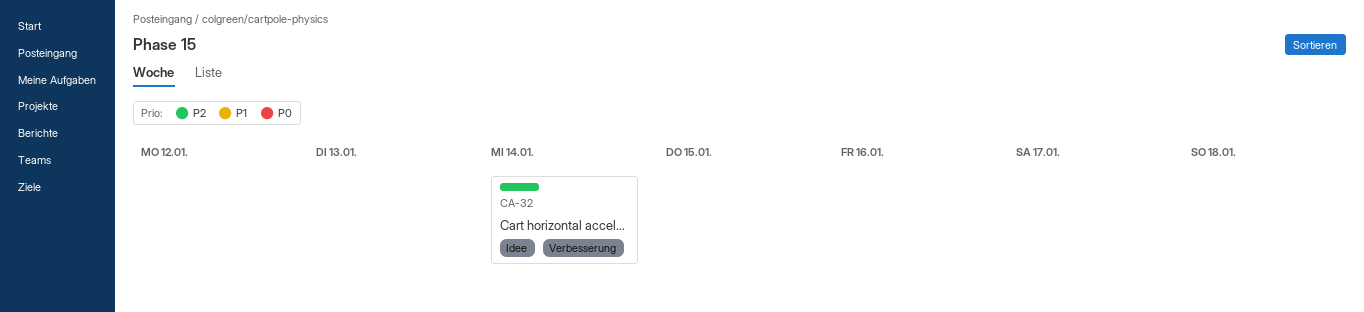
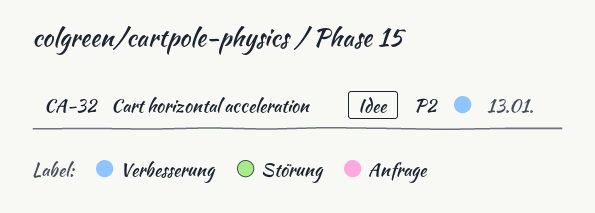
CA-32, due: Jan 14 -> Jan 13

